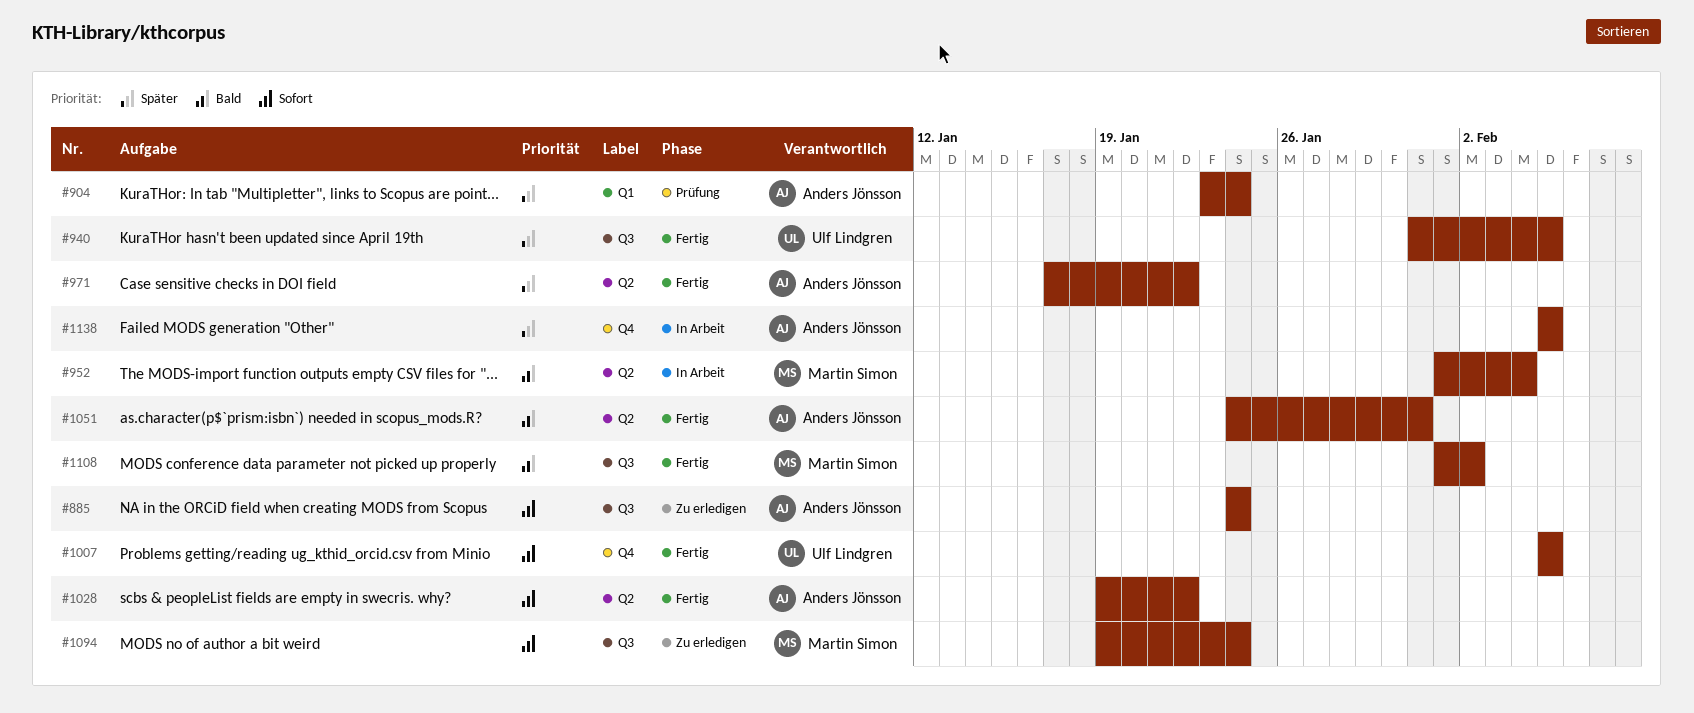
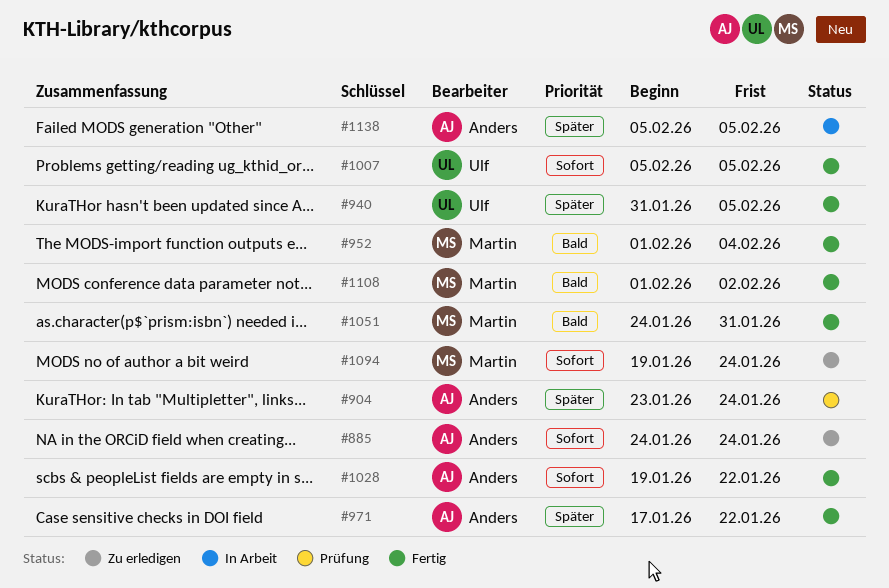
#952, status: In Arbeit -> Fertig
#1051, owner: Anders Jönsson -> Martin Simon

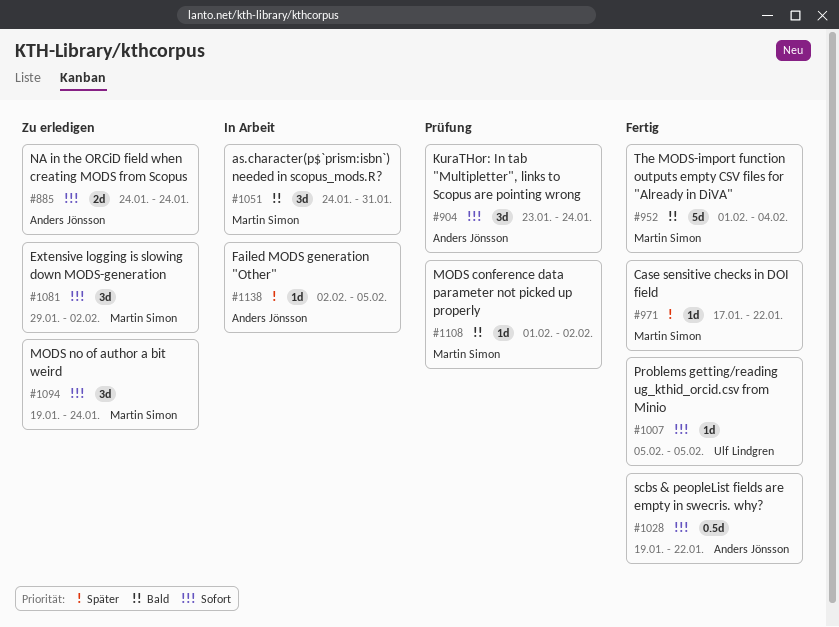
#904, priority: Später -> Sofort
#940: present -> none
#971, owner: Anders Jönsson -> Martin Simon
#1051, status: Fertig -> In Arbeit
#1081: none -> present
#1108, status: Fertig -> Prüfung
#1138, start: Feb 5 -> Feb 2

